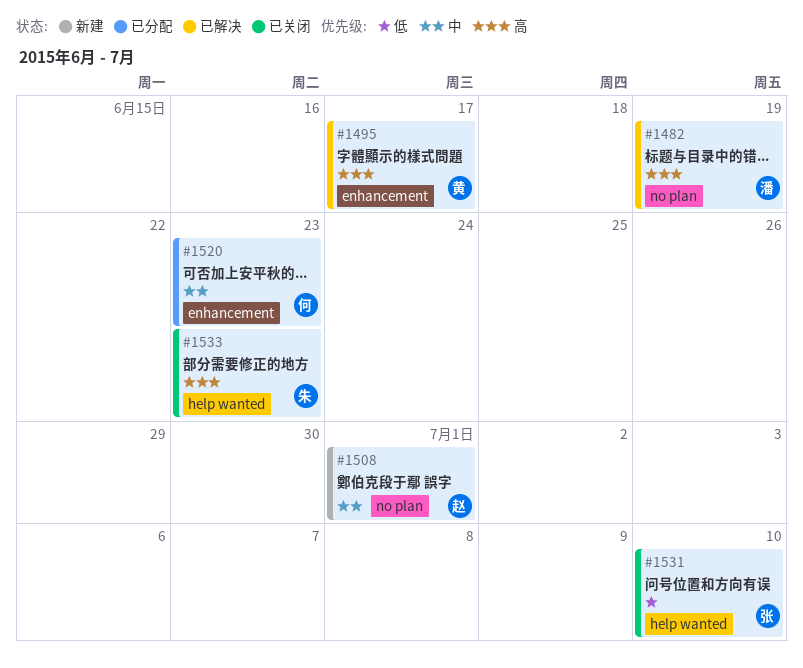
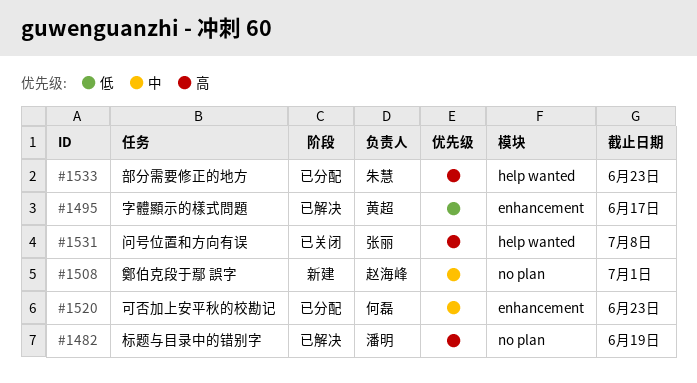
#1495, priority: 高 -> 低
#1531, priority: 低 -> 高
#1531, due: Jul 10 -> Jul 8
#1533, status: 已关闭 -> 已分配

